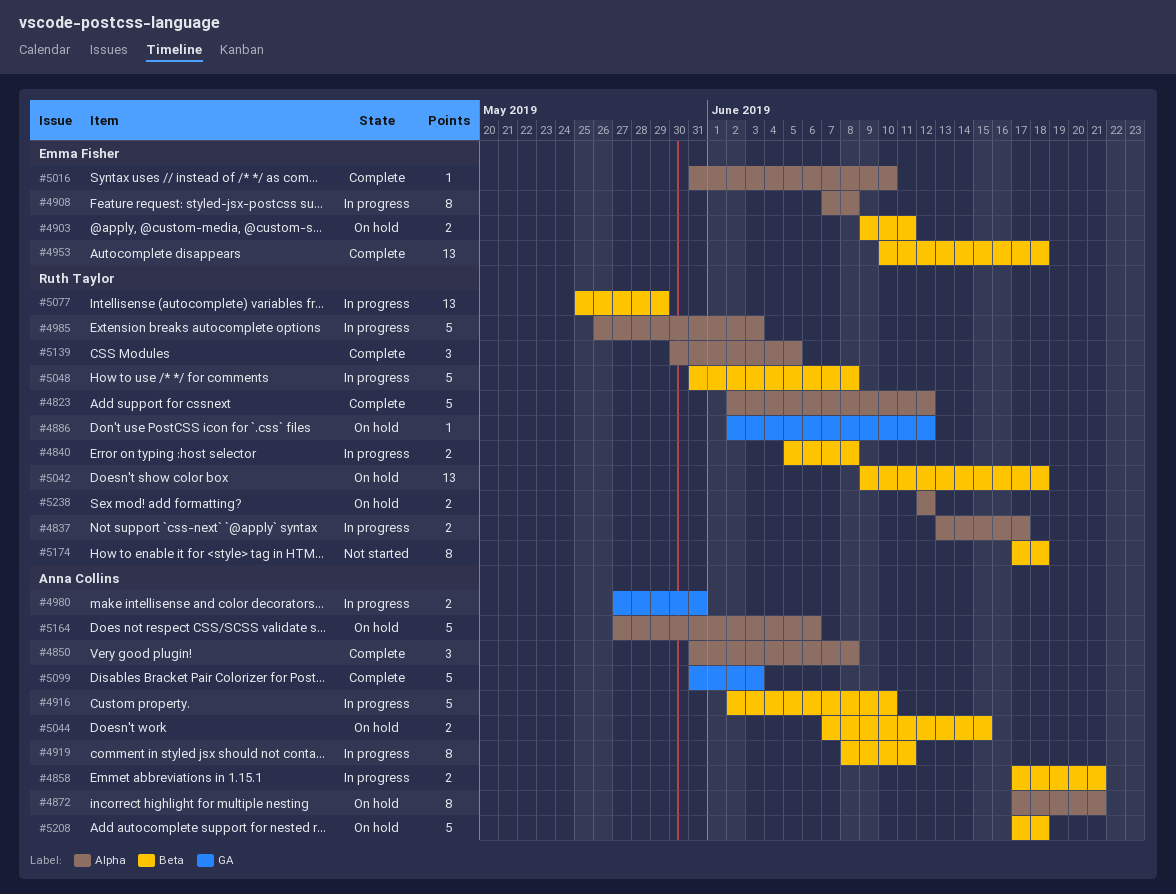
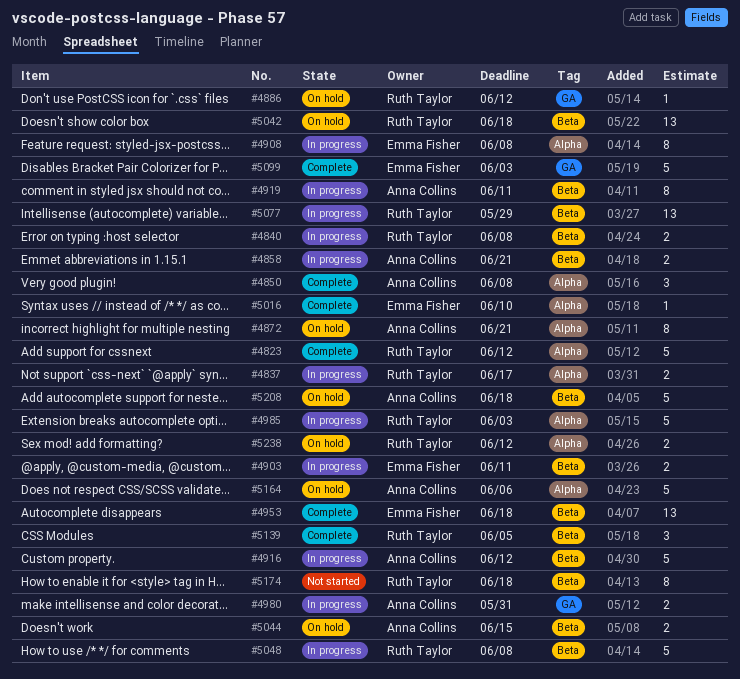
#4903, status: On hold -> In progress
#4916, due: Jun 10 -> Jun 12
#5099, owner: Anna Collins -> Emma Fisher
#5139, label: Alpha -> Beta

